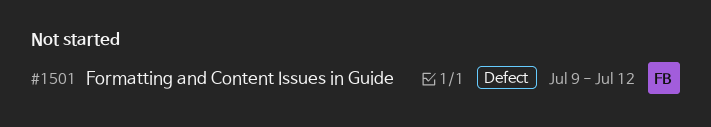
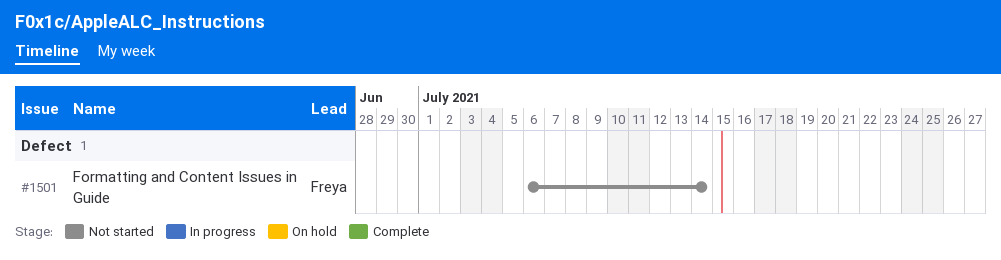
#1501, start: Jul 9 -> Jul 6
#1501, due: Jul 12 -> Jul 14

